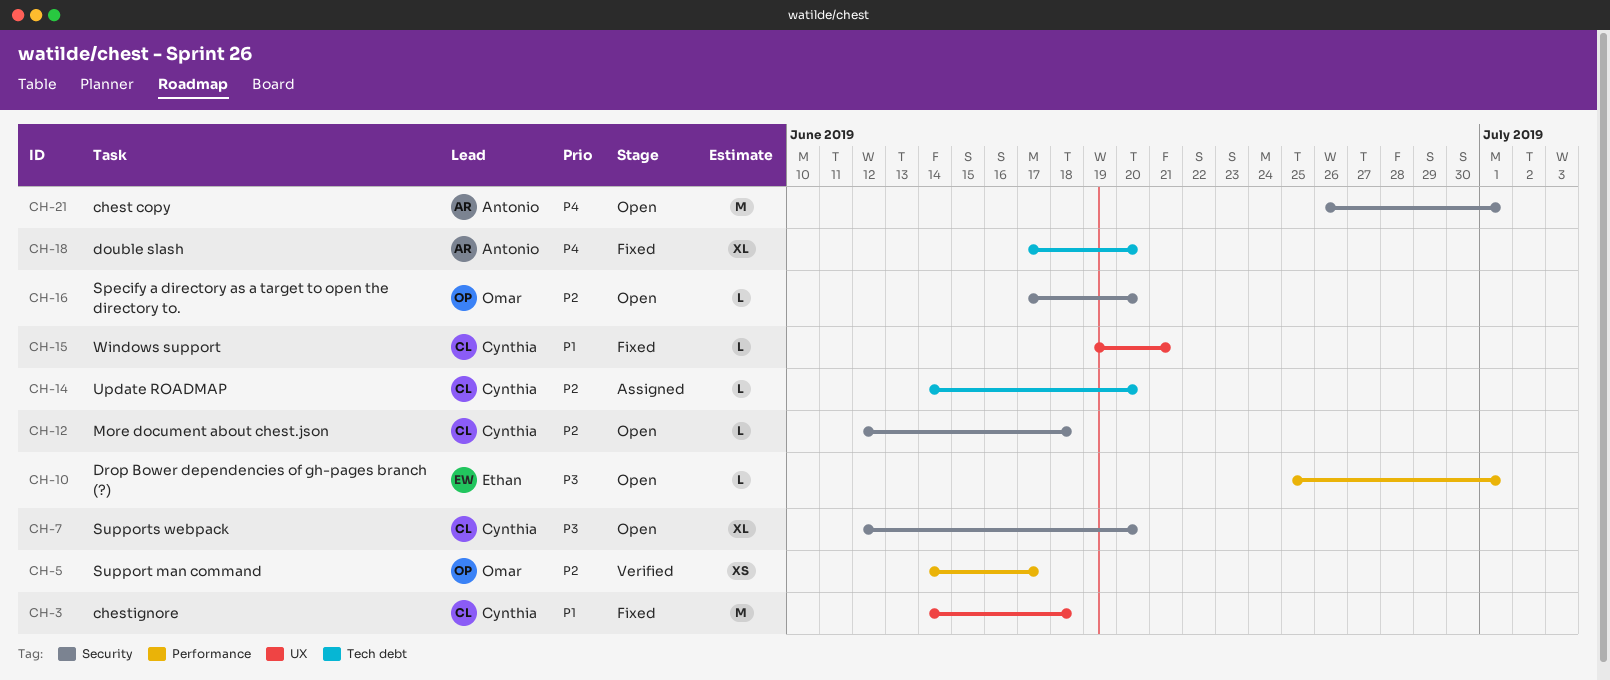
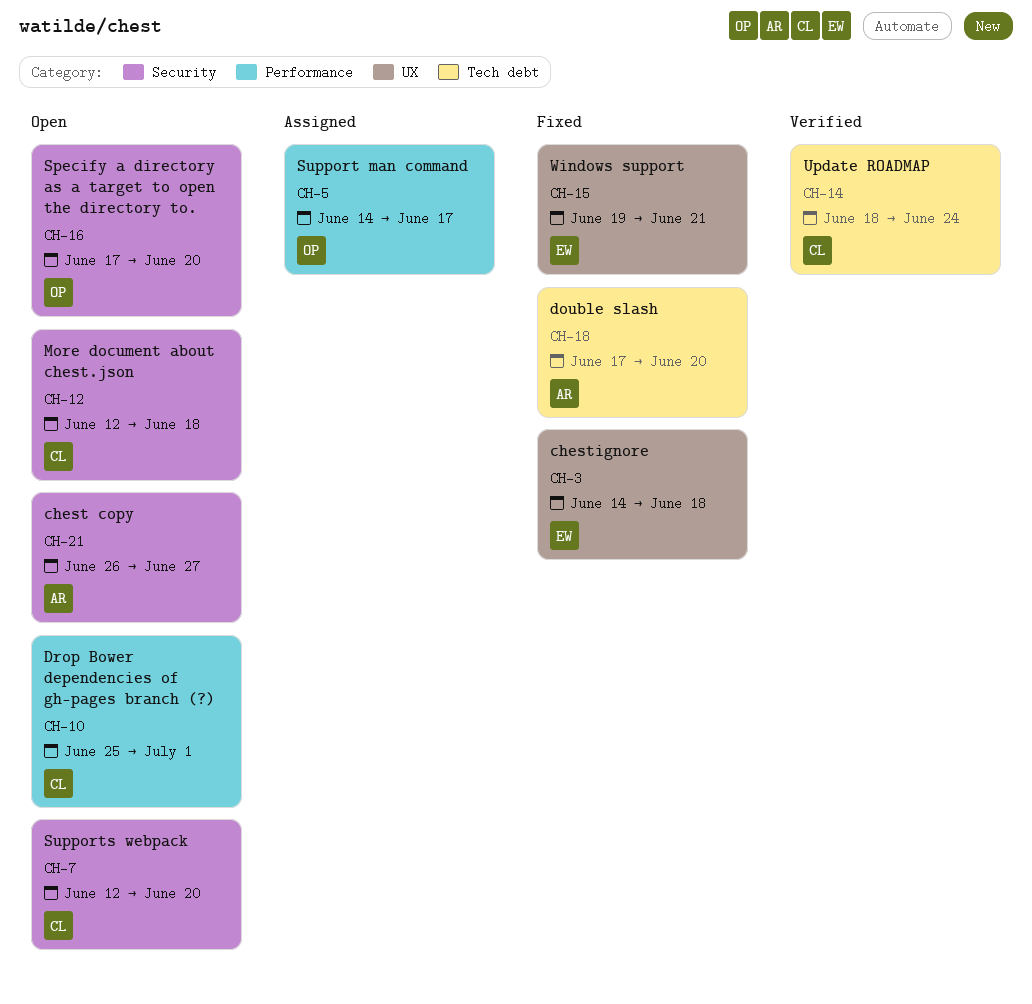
CH-3, owner: Cynthia -> Ethan
CH-5, status: Verified -> Assigned
CH-10, owner: Ethan -> Cynthia
CH-14, status: Assigned -> Verified
CH-14, start: Jun 14 -> Jun 18
CH-14, due: Jun 20 -> Jun 24
CH-15, owner: Cynthia -> Ethan
CH-21, due: Jul 1 -> Jun 27

